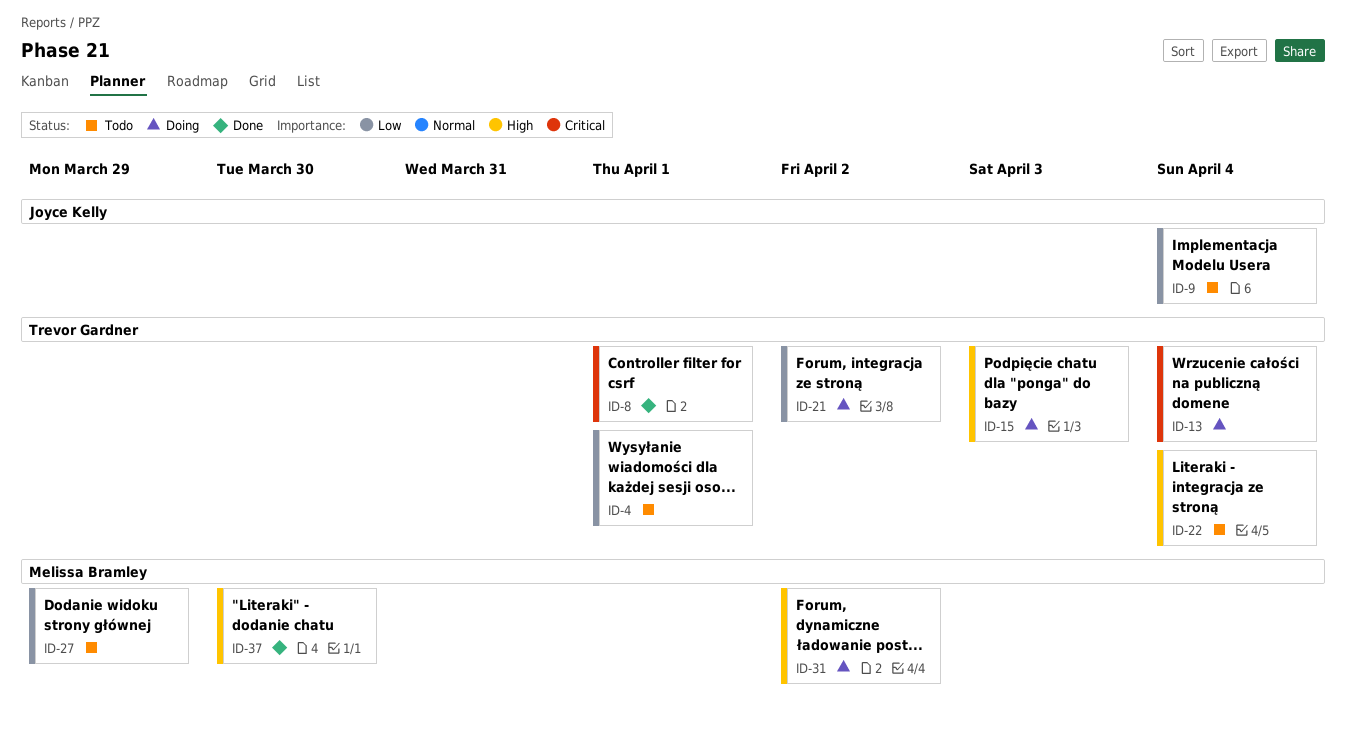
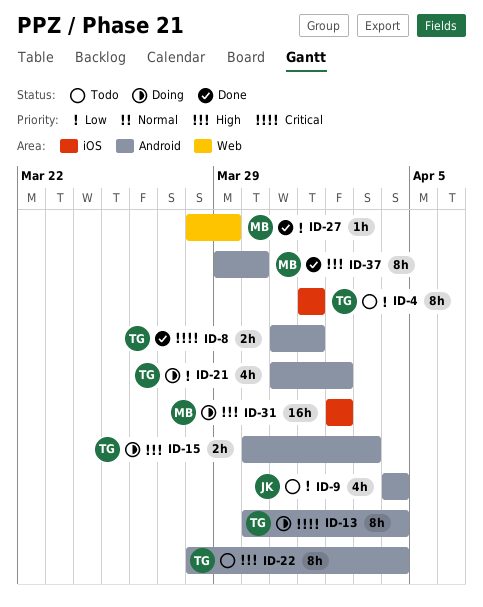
ID-27, status: Todo -> Done

